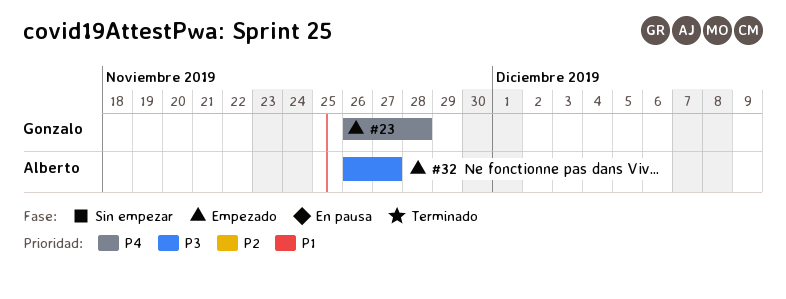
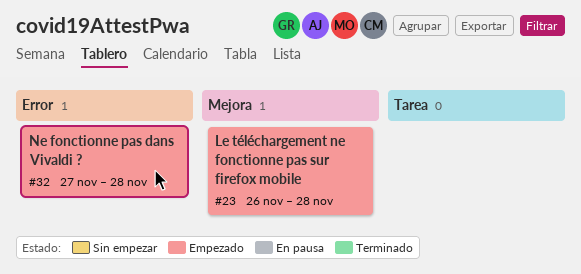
#32, start: Nov 26 -> Nov 27
#32, due: Nov 27 -> Nov 28

